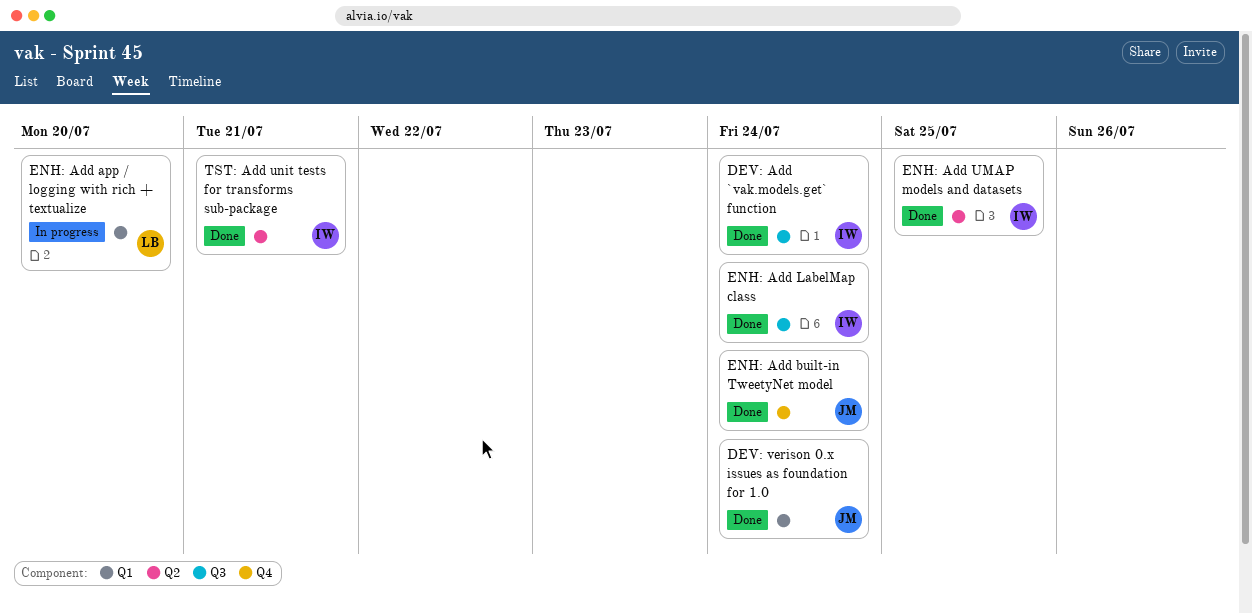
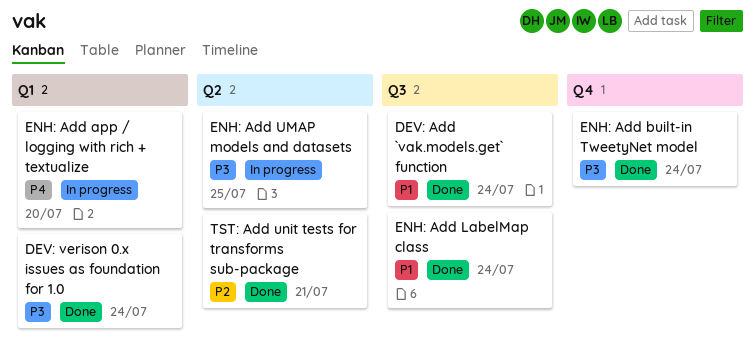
ENH: Add UMAP models and datasets, status: Done -> In progress

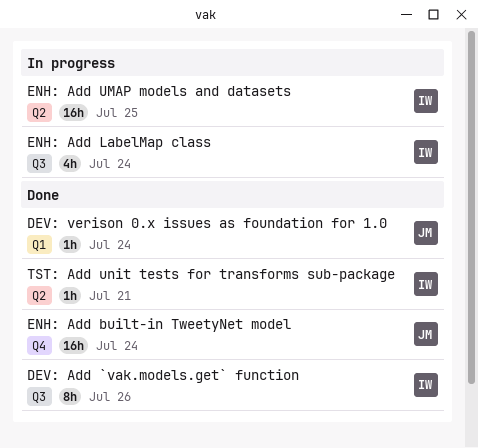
DEV: Add `vak.models.get` function, due: Jul 24 -> Jul 26
ENH: Add app / logging with rich + textualize: present -> none
ENH: Add LabelMap class, status: Done -> In progress

